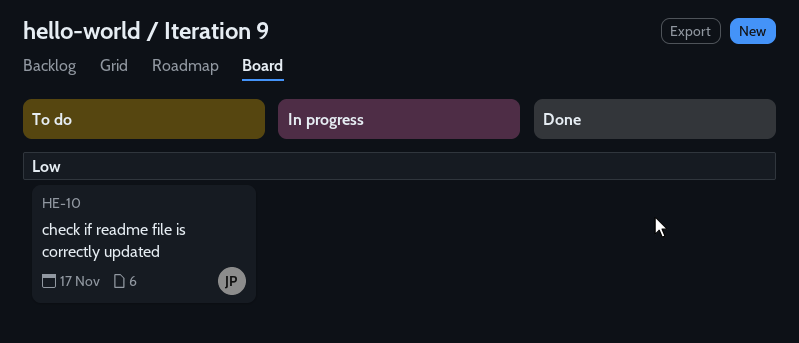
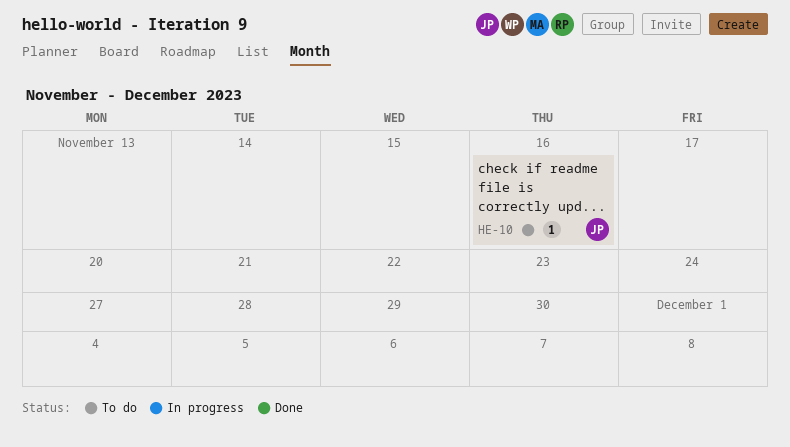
HE-10, due: Nov 17 -> Nov 16

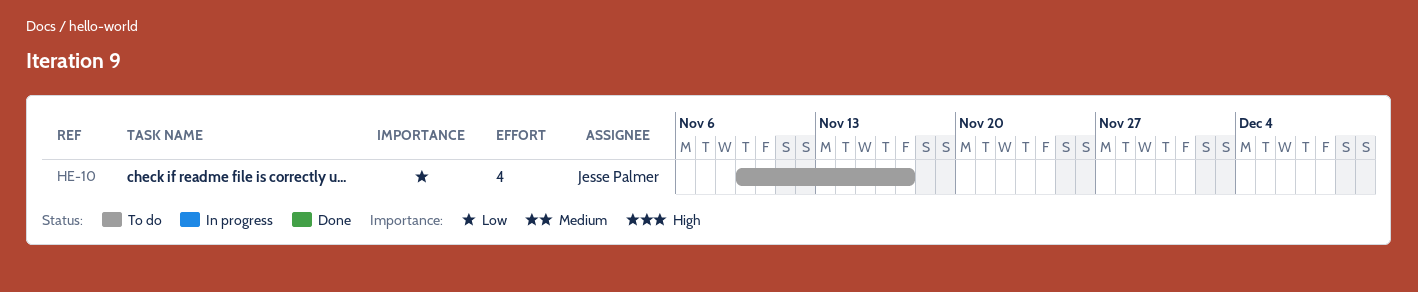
HE-10, estimate: 1 -> 4
HE-10, due: Nov 16 -> Nov 17

